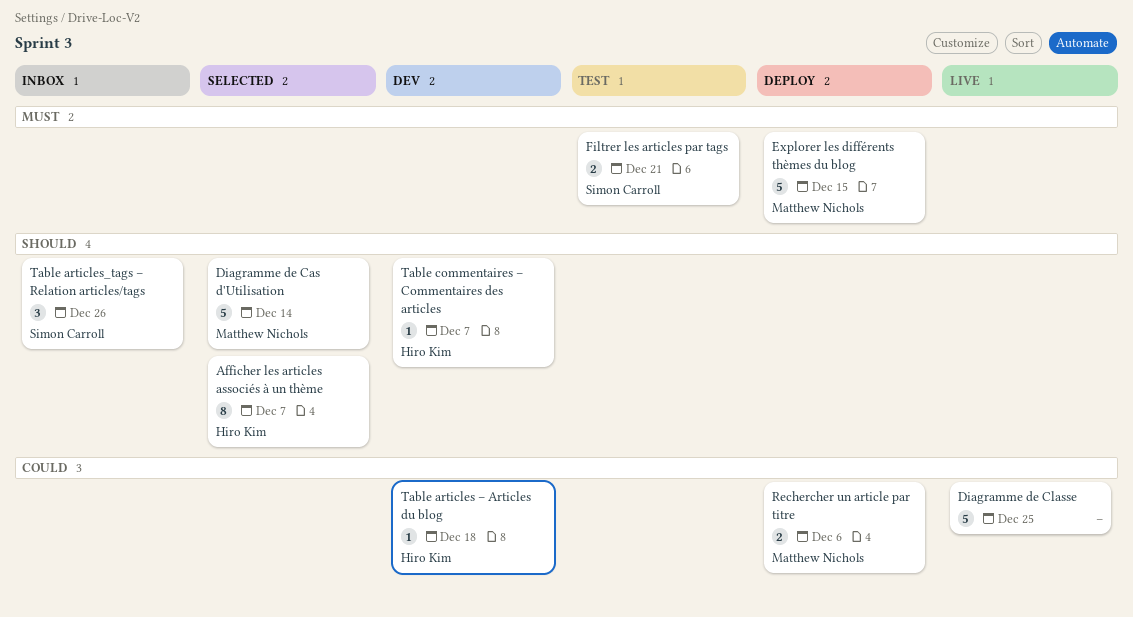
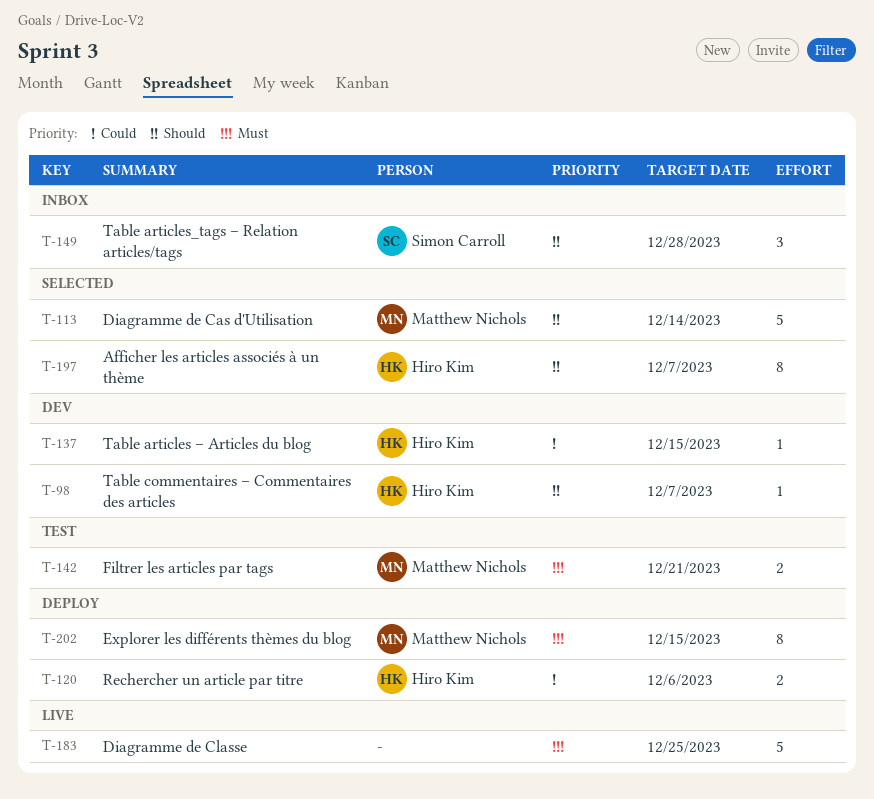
Diagramme de Classe, priority: Could -> Must
Explorer les différents thèmes du blog, estimate: 5 -> 8
Filtrer les articles par tags, owner: Simon Carroll -> Matthew Nichols
Rechercher un article par titre, owner: Matthew Nichols -> Hiro Kim
Table articles – Articles du blog, due: Dec 18 -> Dec 15
Table articles_tags – Relation articles/tags, due: Dec 26 -> Dec 28

